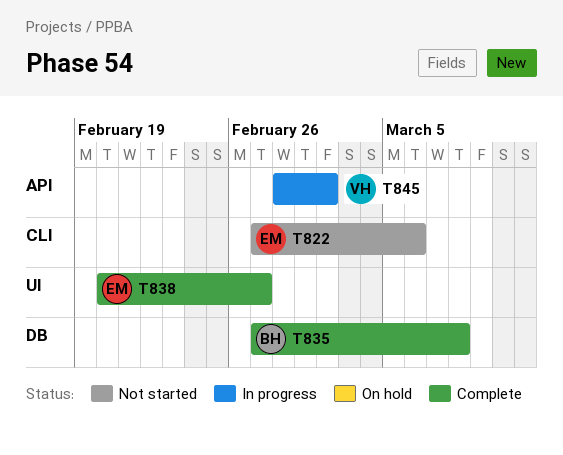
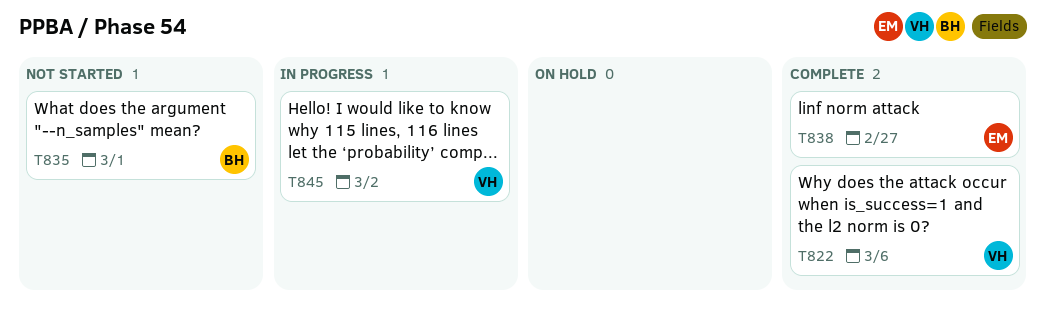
T822, status: Not started -> Complete
T822, owner: EM -> VH
T835, status: Complete -> Not started
T835, due: Mar 8 -> Mar 1

